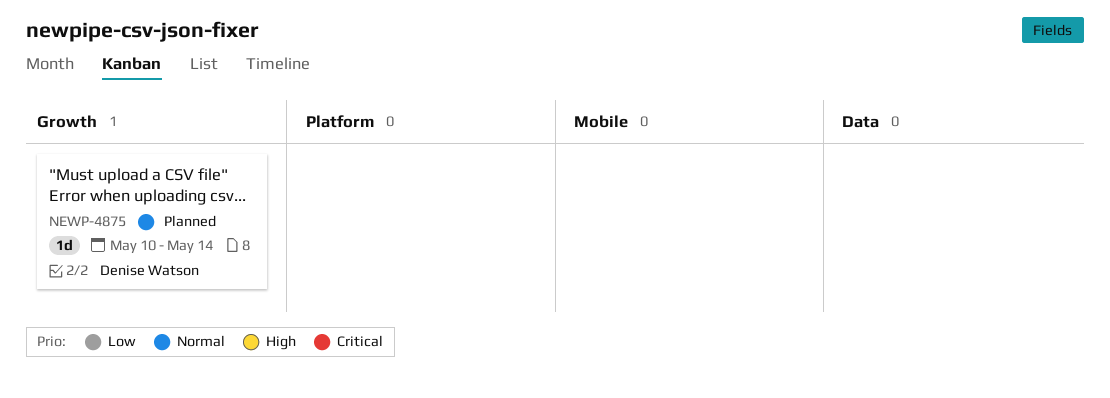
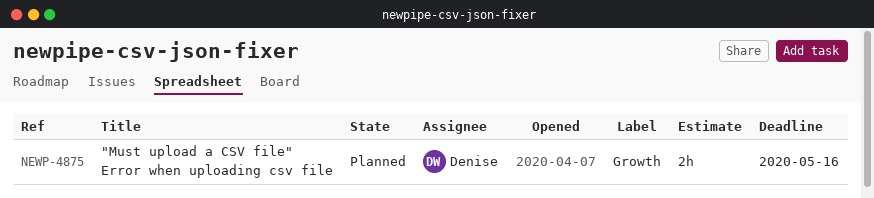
NEWP-4875, estimate: 1d -> 2h
NEWP-4875, due: May 14 -> May 16

